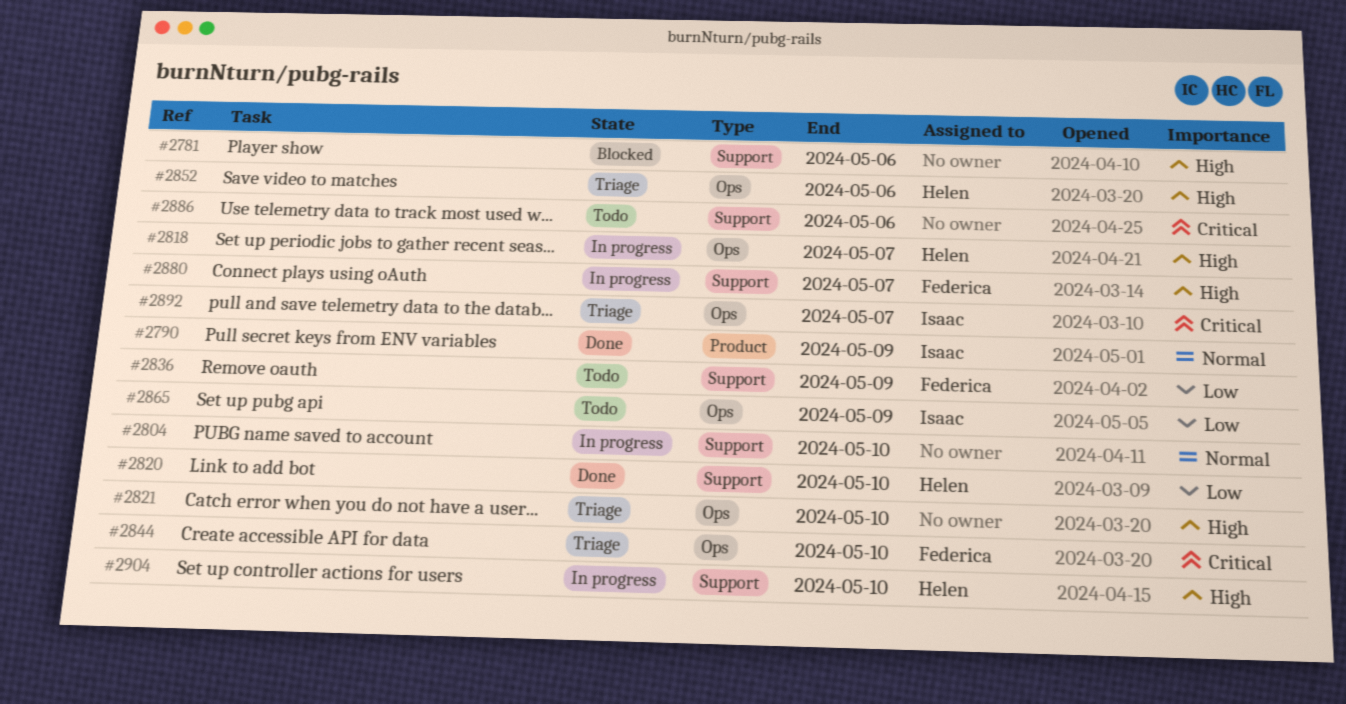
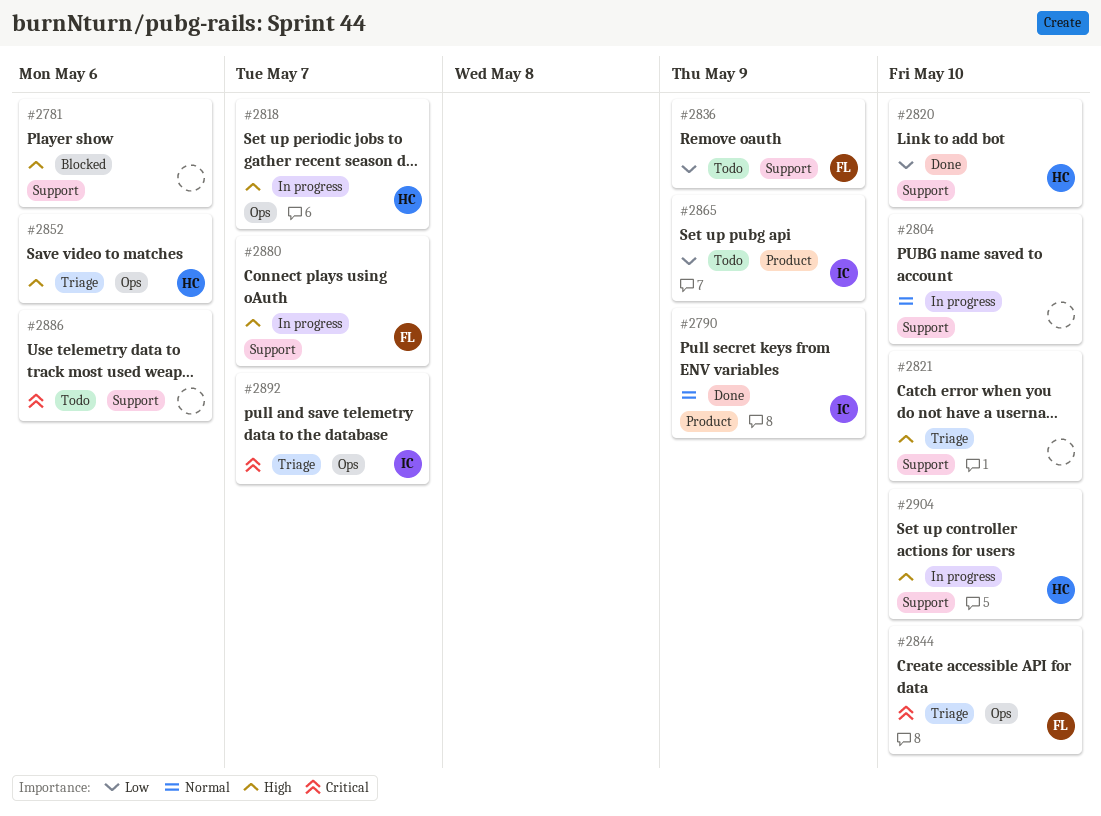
#2821, label: Ops -> Support
#2865, label: Ops -> Product

